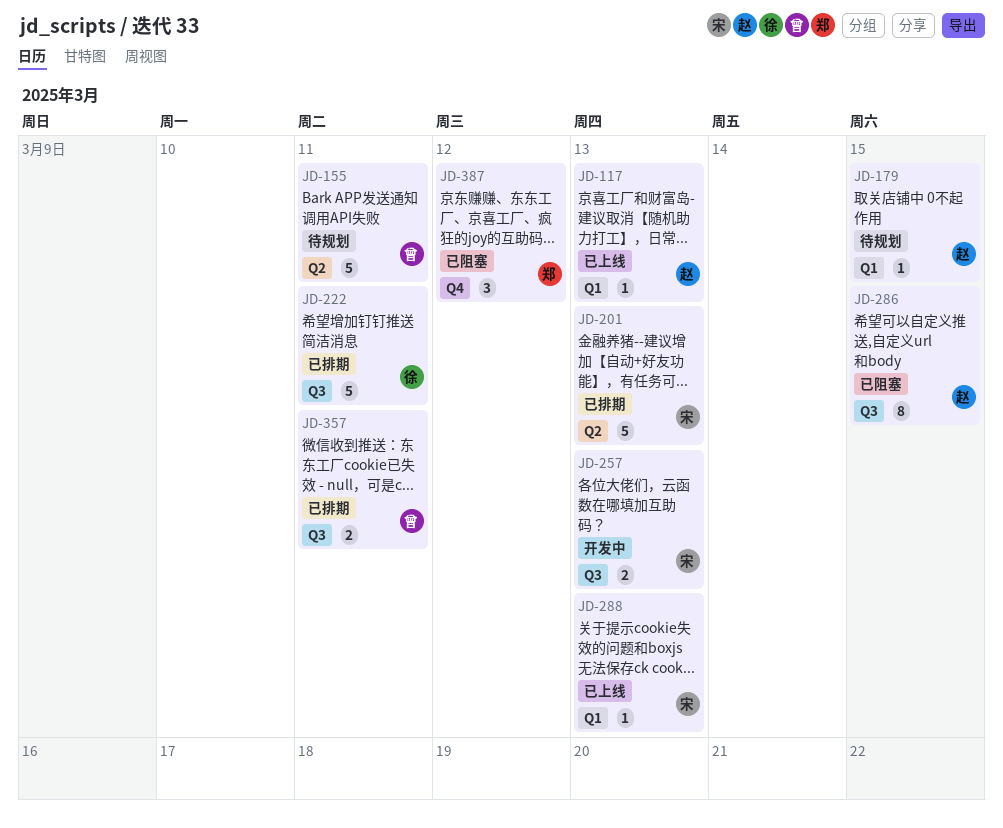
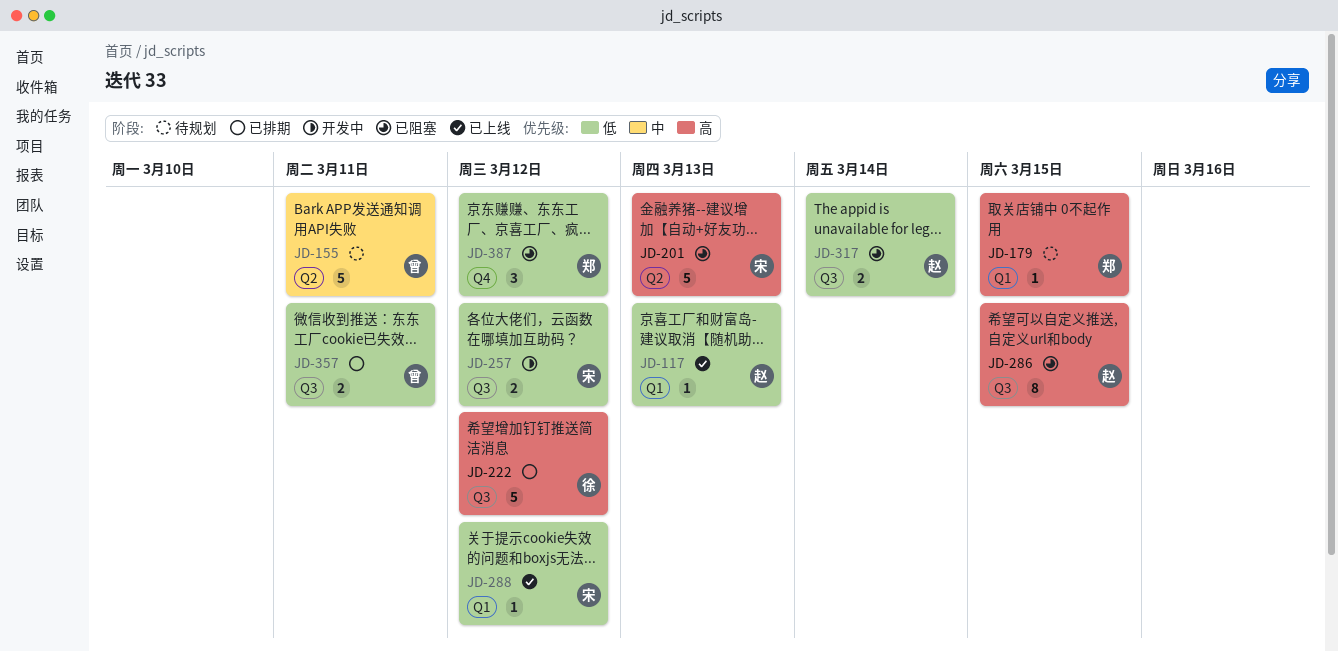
JD-179, owner: 赵 -> 郑
JD-201, status: 已排期 -> 已阻塞
JD-222, due: Mar 11 -> Mar 12
JD-257, due: Mar 13 -> Mar 12
JD-288, due: Mar 13 -> Mar 12
JD-317: none -> present

